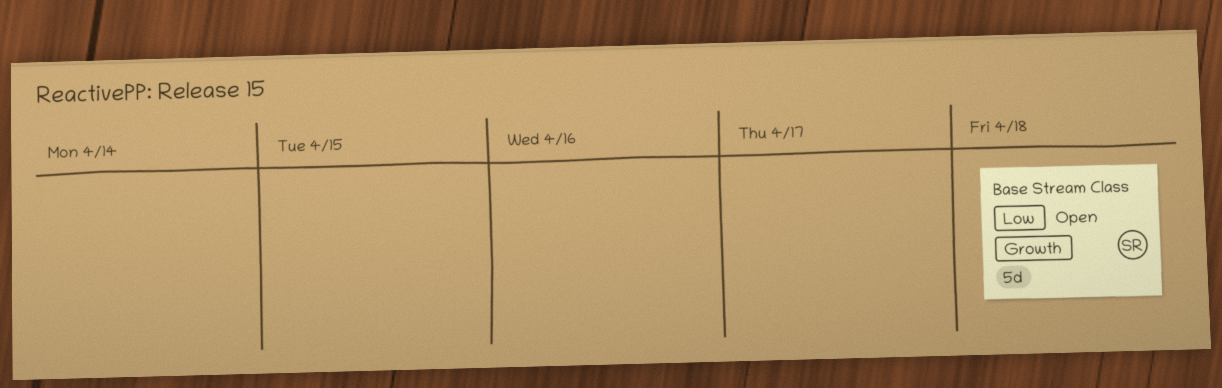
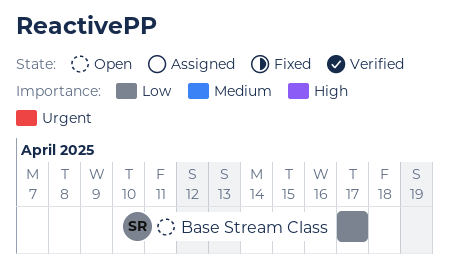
Base Stream Class, due: Apr 18 -> Apr 17

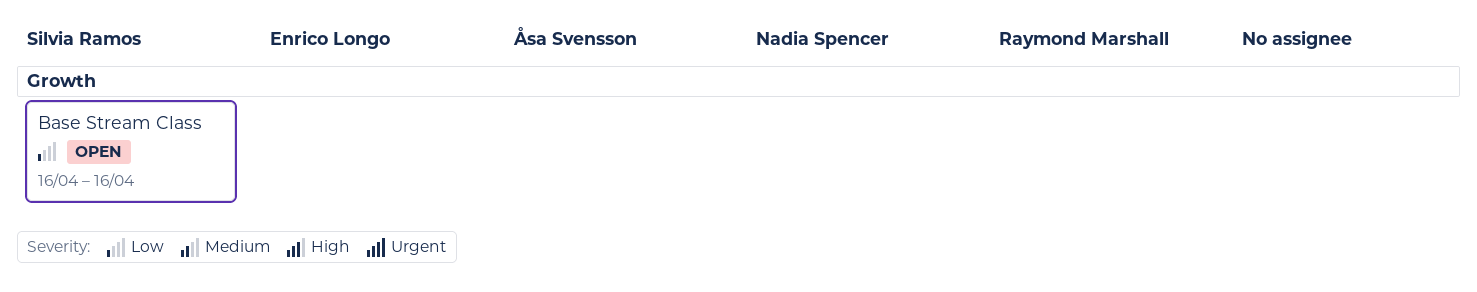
Base Stream Class, start: Apr 17 -> Apr 16
Base Stream Class, due: Apr 17 -> Apr 16

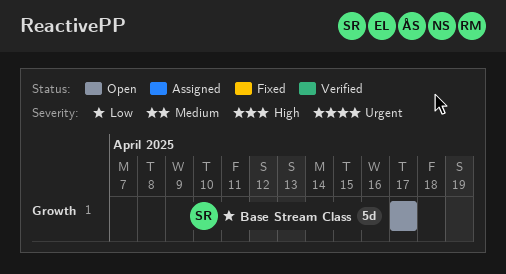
Base Stream Class, start: Apr 16 -> Apr 17
Base Stream Class, due: Apr 16 -> Apr 17

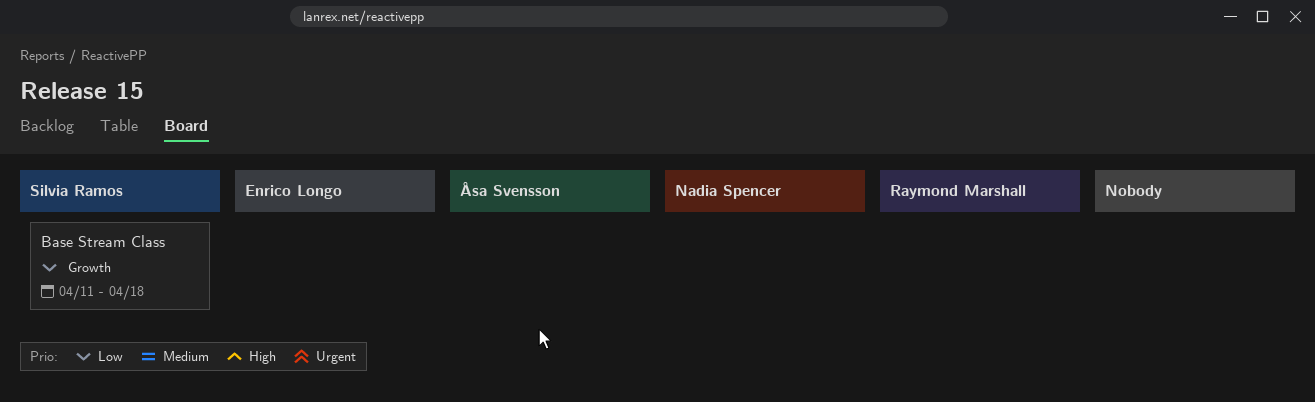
Base Stream Class, start: Apr 17 -> Apr 11
Base Stream Class, due: Apr 17 -> Apr 18

